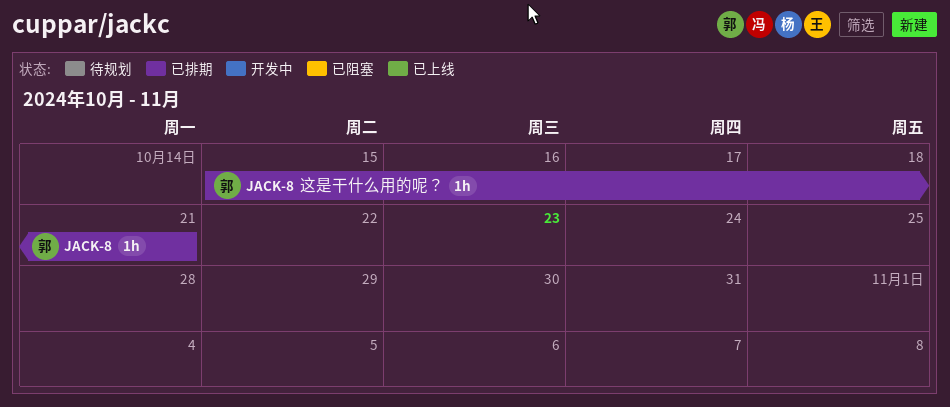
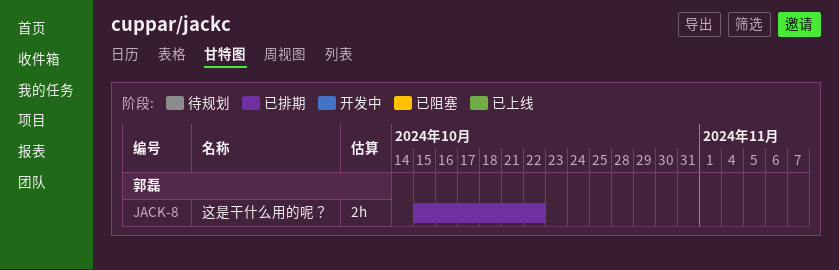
JACK-8, estimate: 1h -> 2h
JACK-8, due: Oct 21 -> Oct 22

